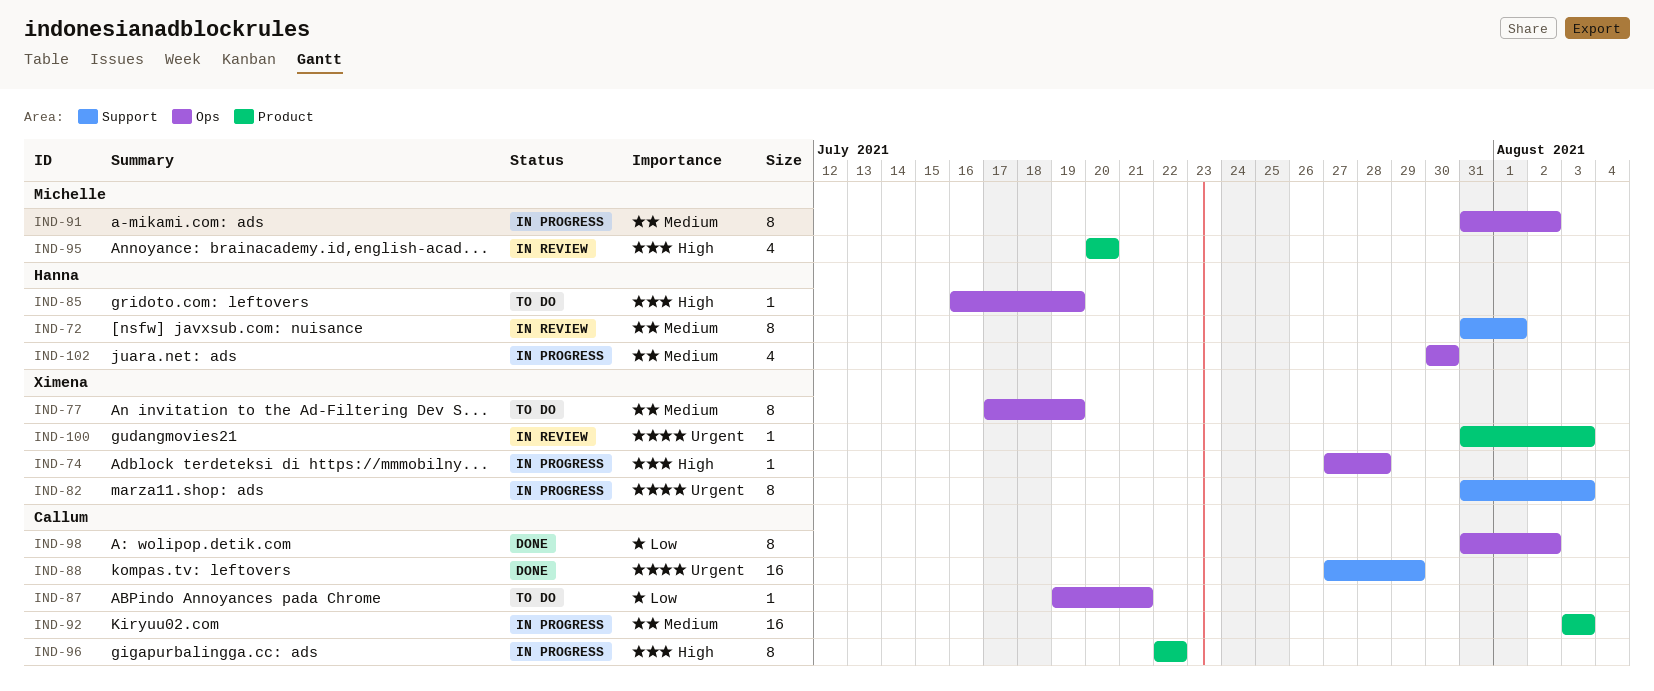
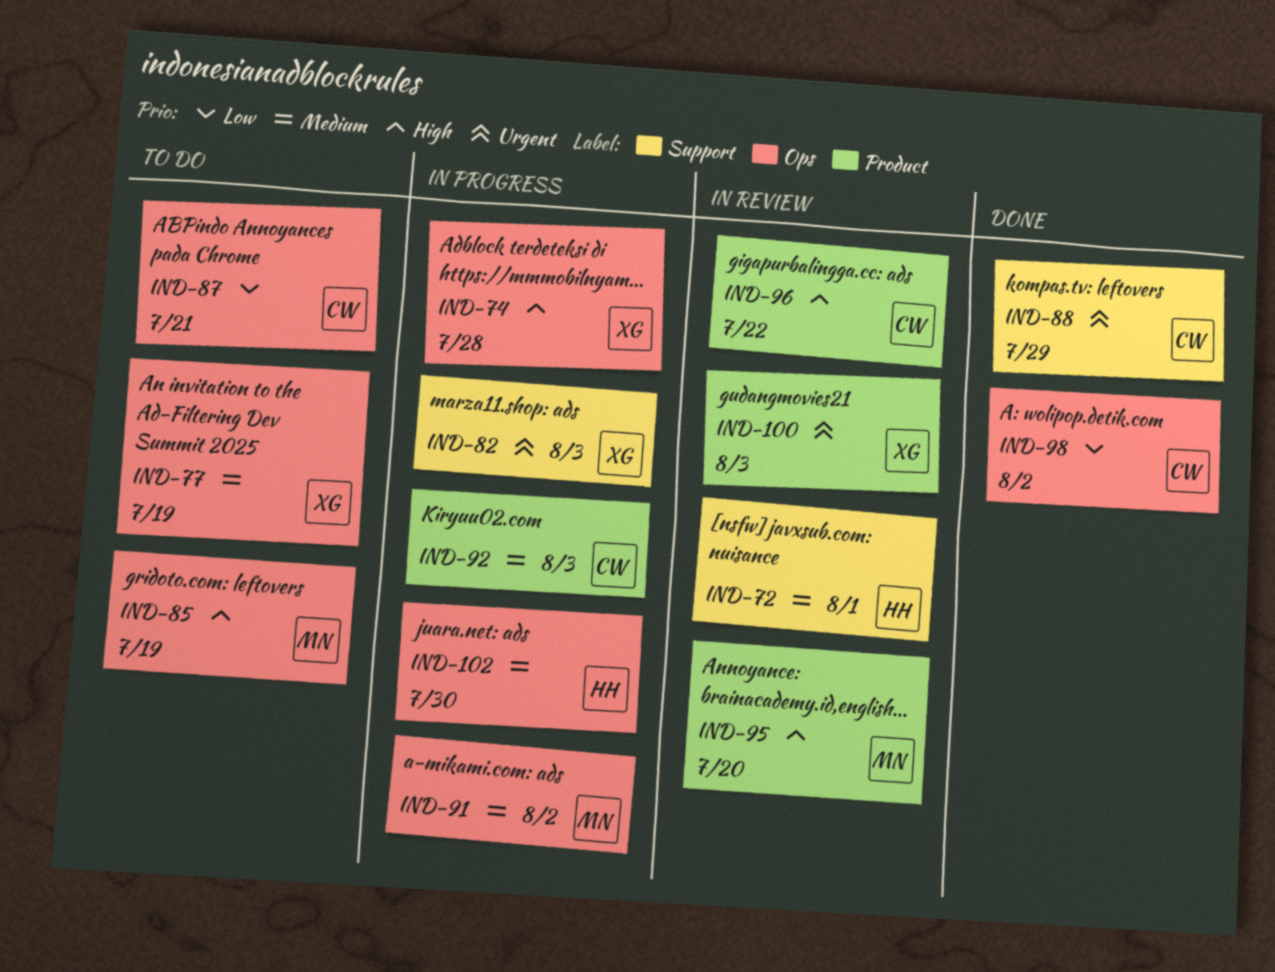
IND-85, owner: Hanna -> Michelle
IND-96, status: In progress -> In review

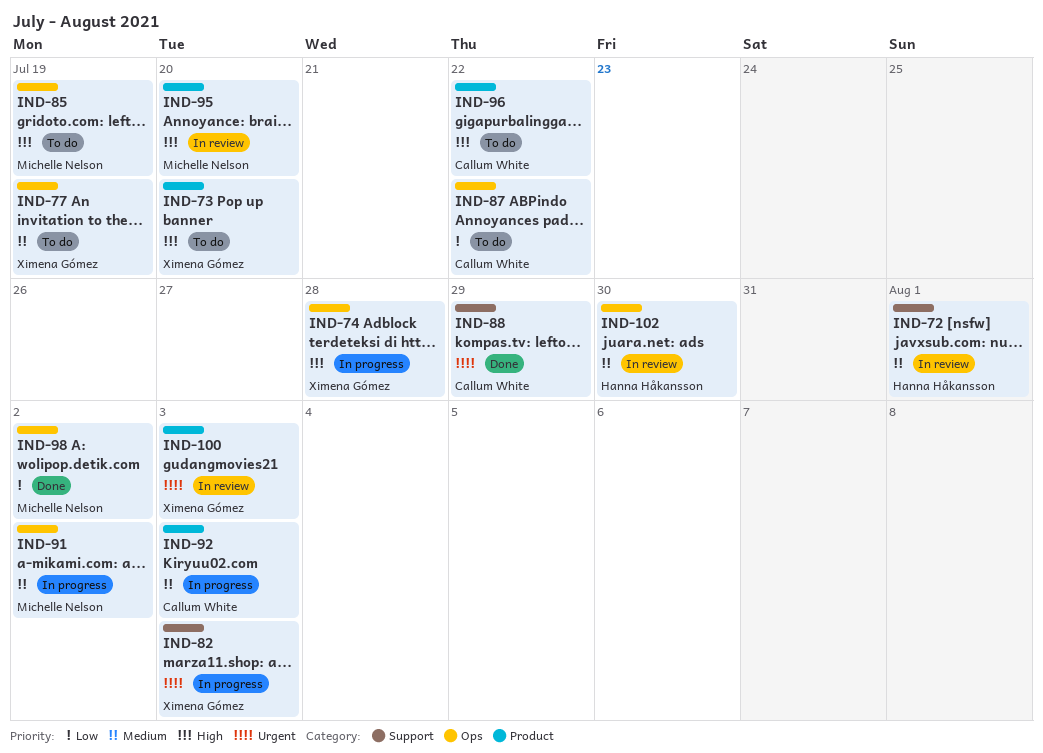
IND-73: none -> present
IND-87, due: Jul 21 -> Jul 22
IND-96, status: In review -> To do
IND-98, owner: Callum White -> Michelle Nelson
IND-102, status: In progress -> In review

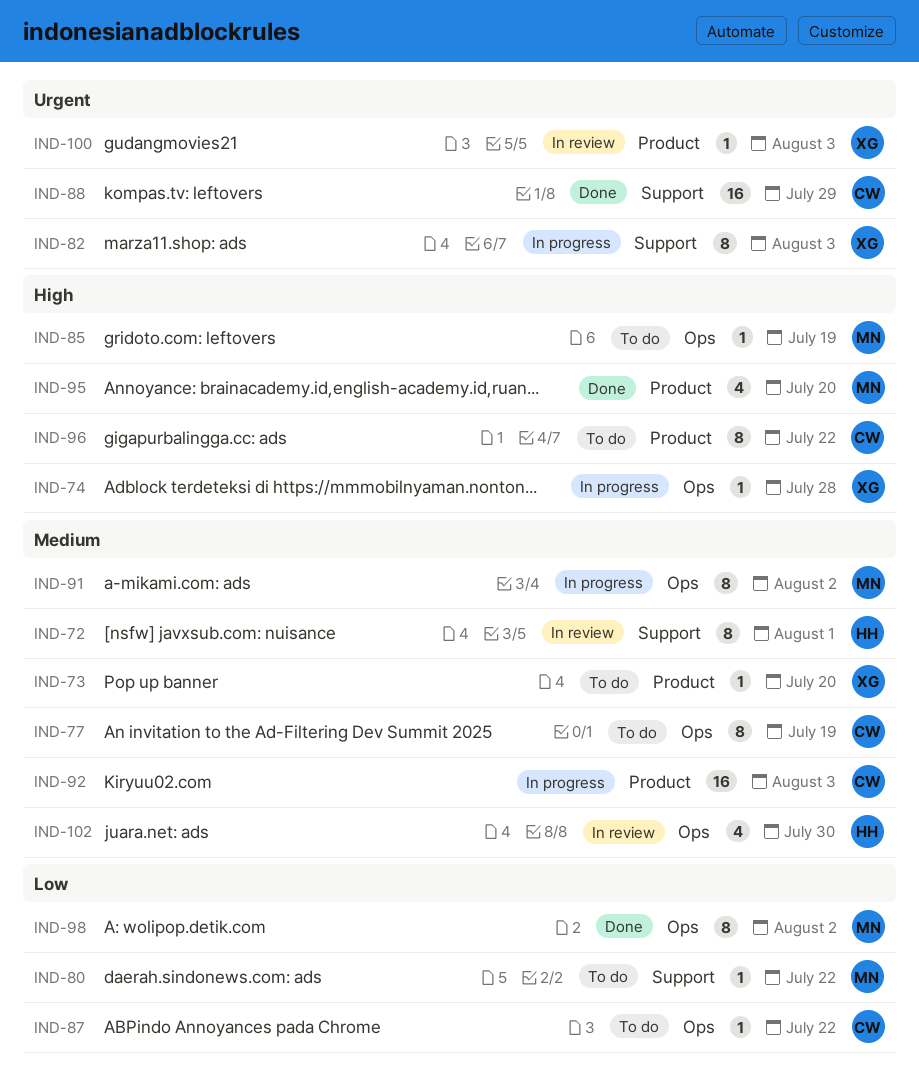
IND-73, priority: High -> Medium
IND-77, owner: Ximena Gómez -> Callum White
IND-80: none -> present
IND-95, status: In review -> Done

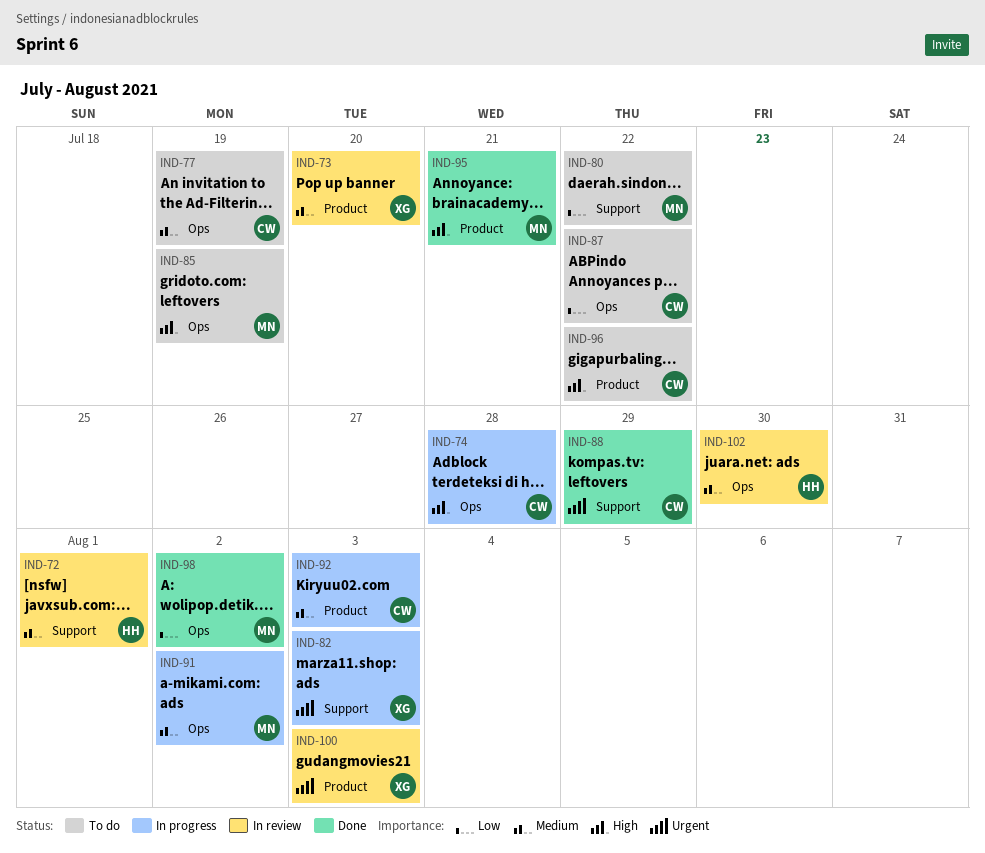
IND-73, status: To do -> In review
IND-74, owner: XG -> CW
IND-95, due: Jul 20 -> Jul 21

